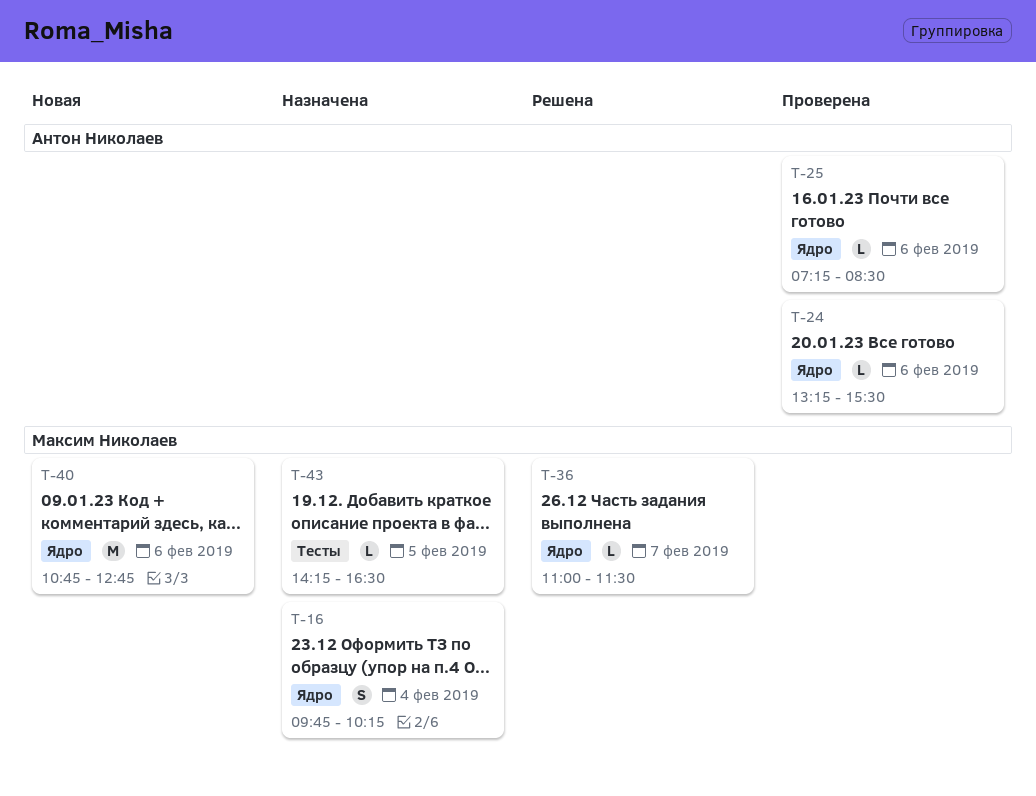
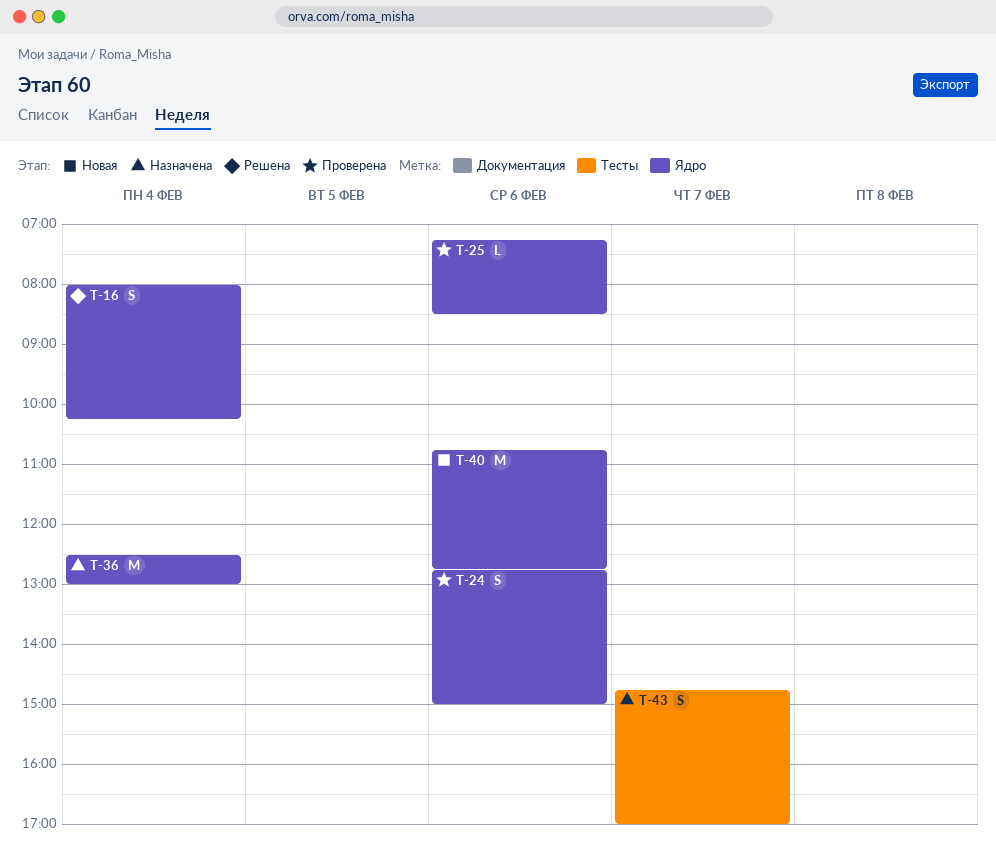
T-16, status: Назначена -> Решена
T-16, begins: 09:45 -> 08:00
T-24, estimate: L -> S
T-24, begins: 13:15 -> 12:45
T-24, ends: 15:30 -> 15:00
T-36, status: Решена -> Назначена
T-36, estimate: L -> M
T-36, day: Feb 7 -> Feb 4
T-36, begins: 11:00 -> 12:30
T-36, ends: 11:30 -> 13:00
T-43, estimate: L -> S
T-43, day: Feb 5 -> Feb 7
T-43, begins: 14:15 -> 14:45
T-43, ends: 16:30 -> 17:00

